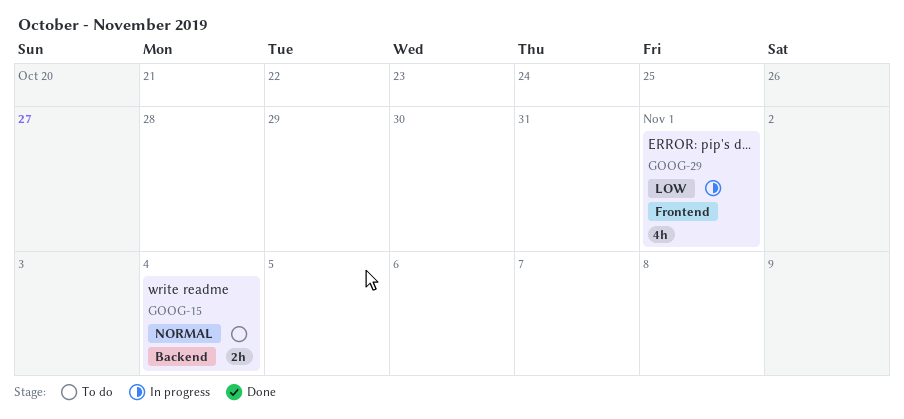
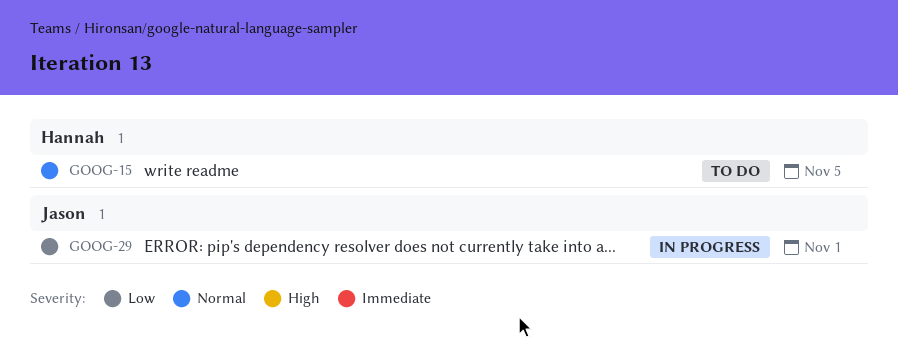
GOOG-15, due: Nov 4 -> Nov 5

